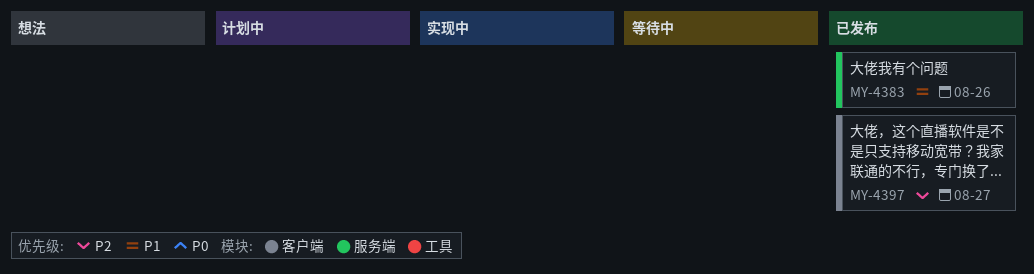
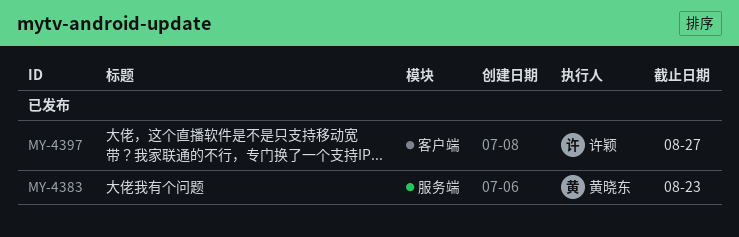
MY-4383, due: Aug 26 -> Aug 23

